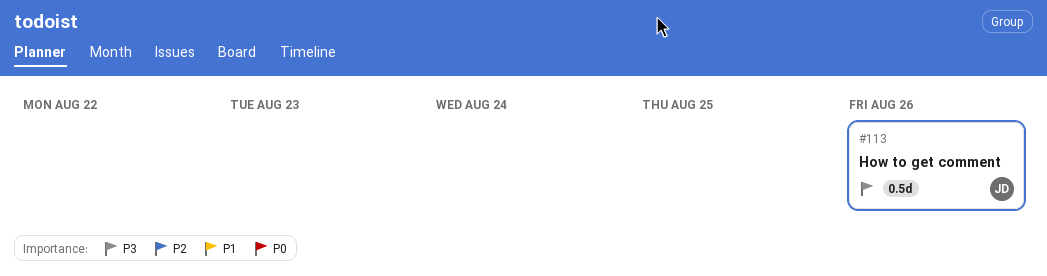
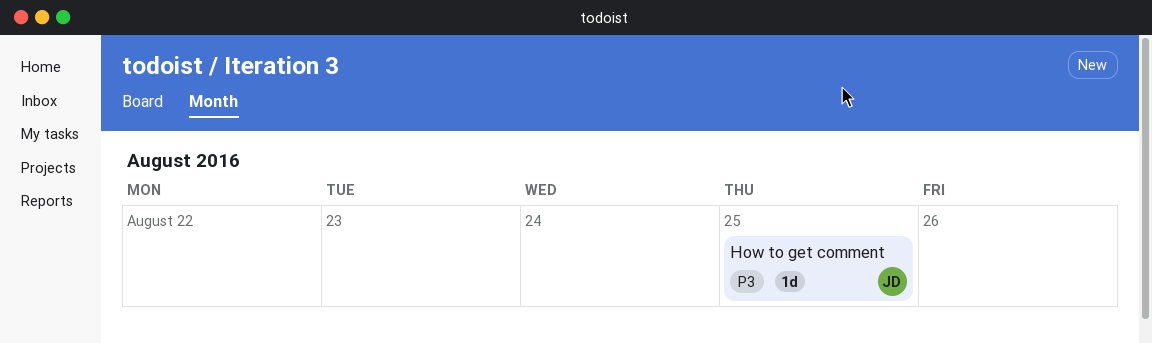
How to get comment, estimate: 0.5d -> 1d
How to get comment, due: Aug 26 -> Aug 25

